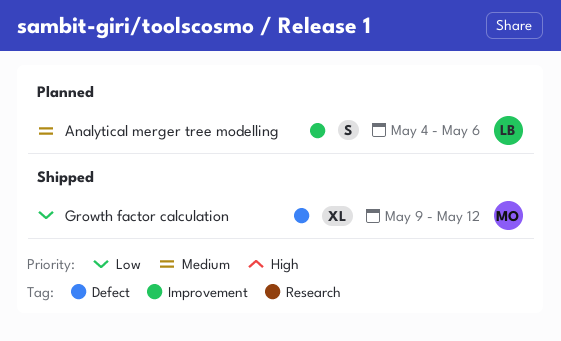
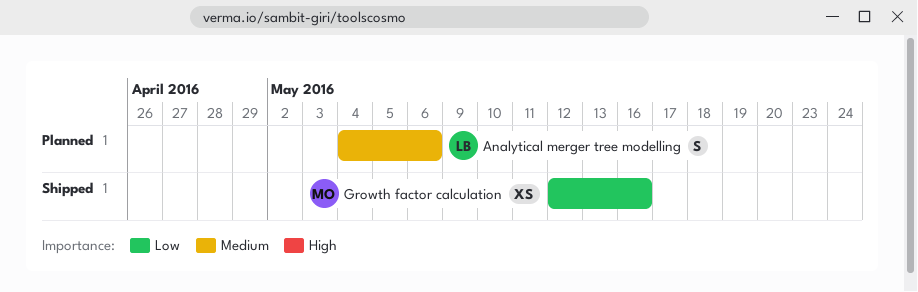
Growth factor calculation, estimate: XL -> XS
Growth factor calculation, start: May 9 -> May 12
Growth factor calculation, due: May 12 -> May 16

